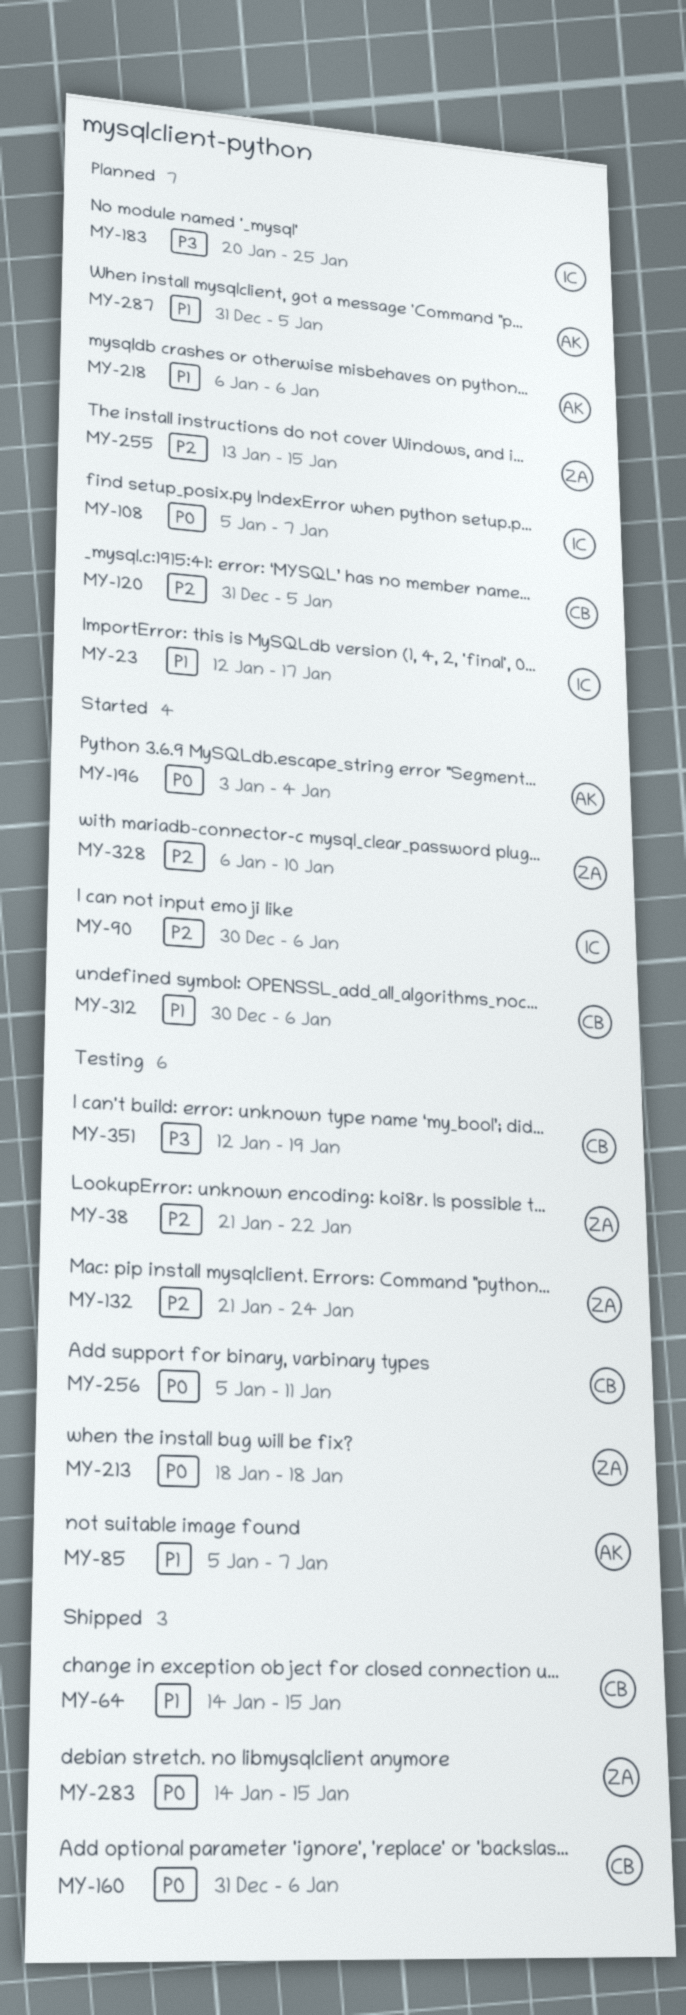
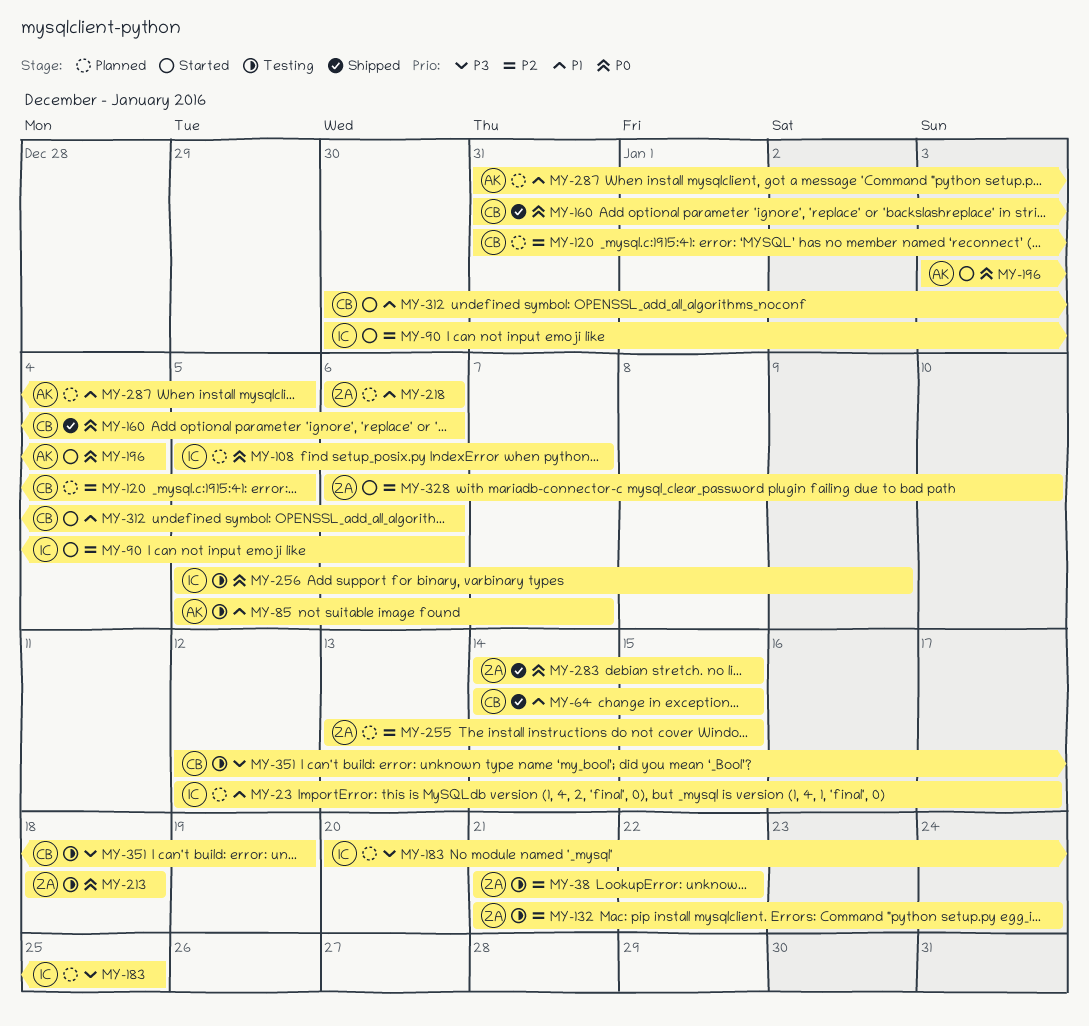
MY-218, owner: AK -> ZA
MY-256, owner: CB -> IC
MY-256, due: Jan 11 -> Jan 9

